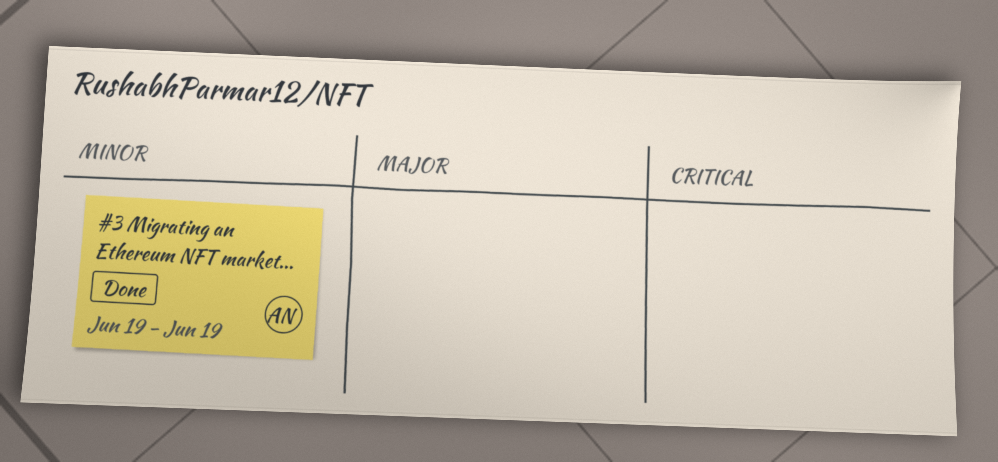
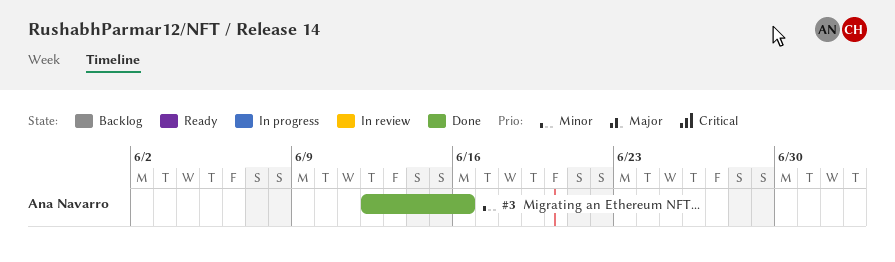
#3, start: Jun 19 -> Jun 12
#3, due: Jun 19 -> Jun 16

